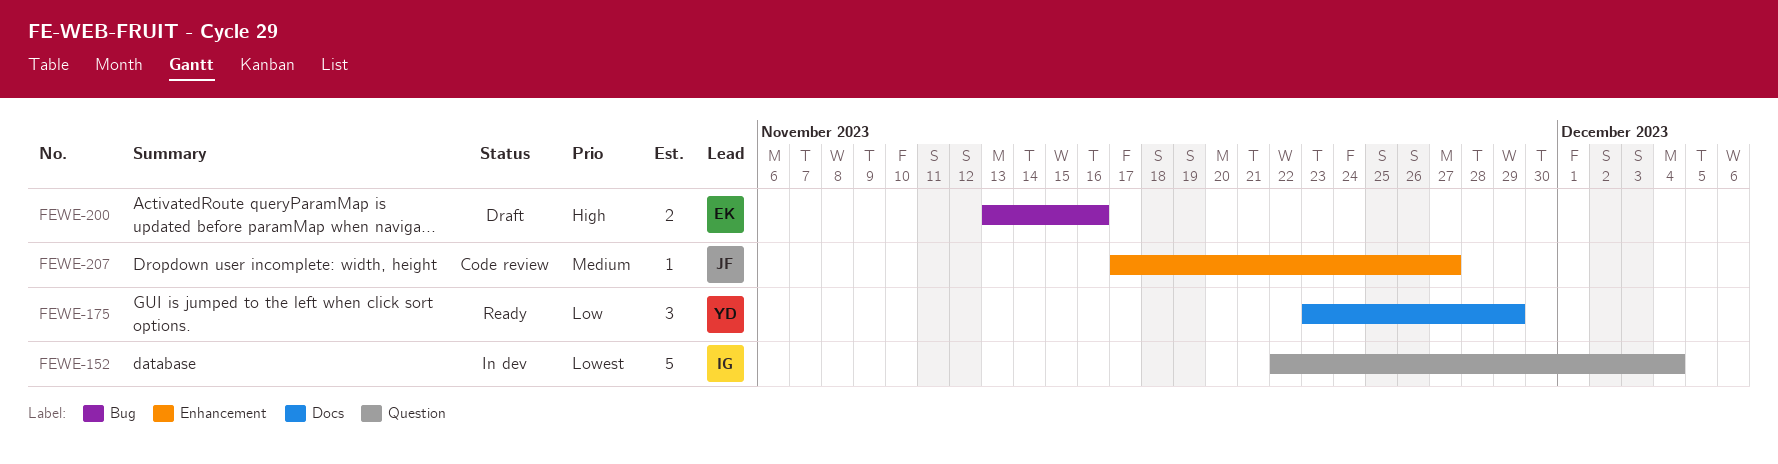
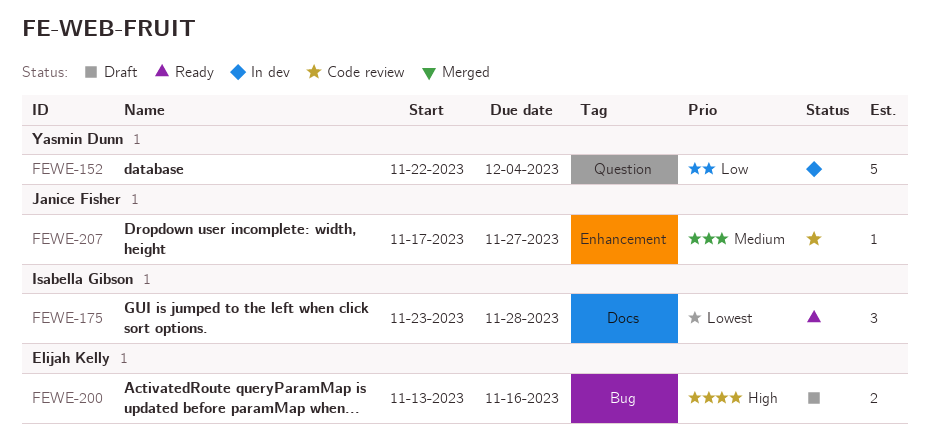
FEWE-152, owner: Isabella Gibson -> Yasmin Dunn
FEWE-152, priority: Lowest -> Low
FEWE-175, owner: Yasmin Dunn -> Isabella Gibson
FEWE-175, priority: Low -> Lowest
FEWE-175, due: Nov 29 -> Nov 28

